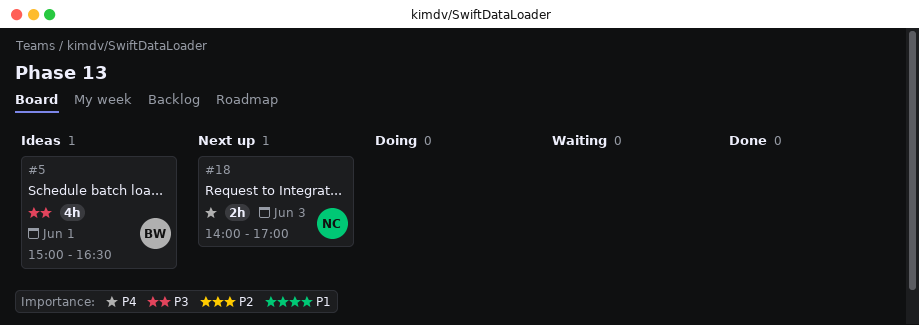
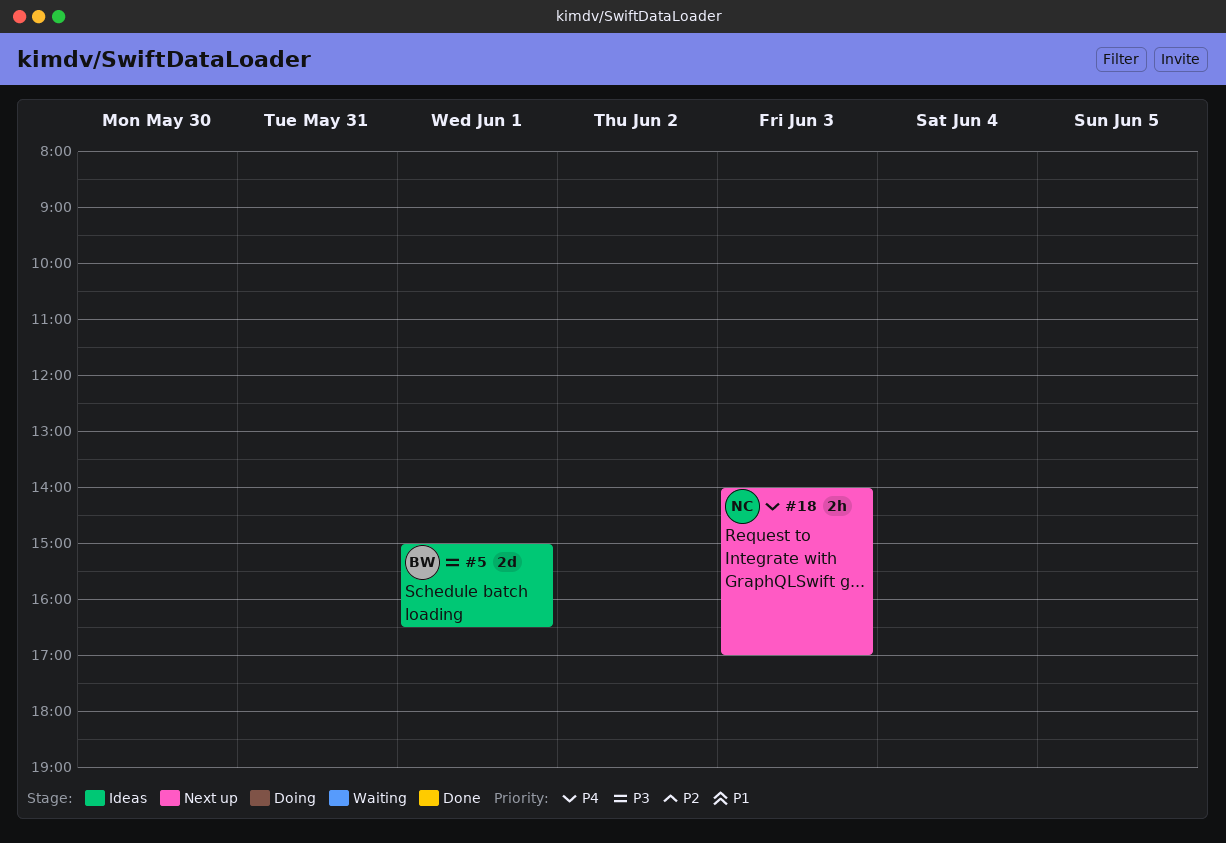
#5, estimate: 4h -> 2d

